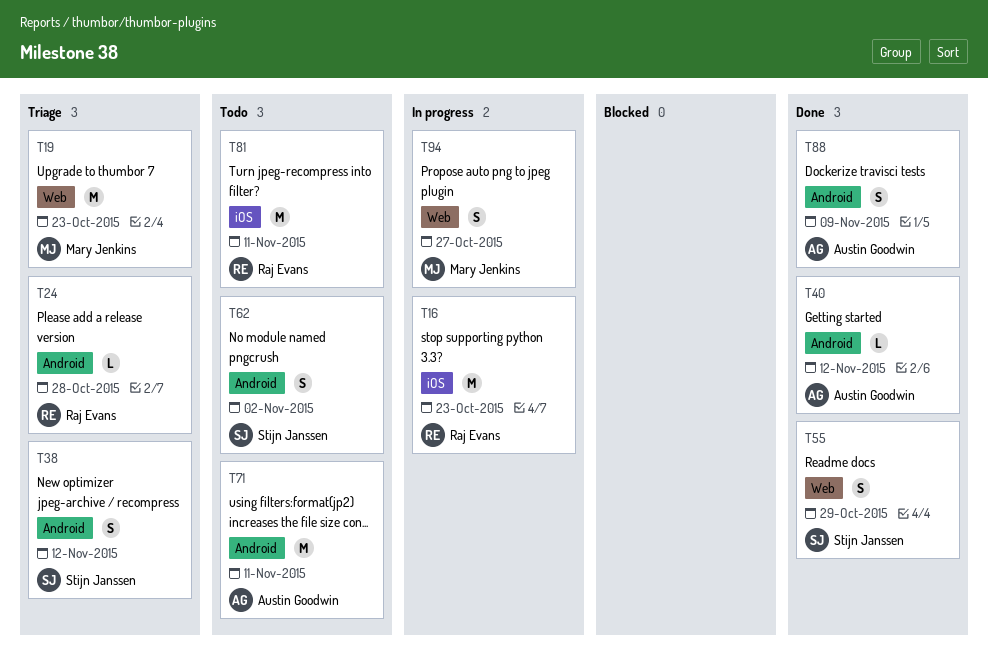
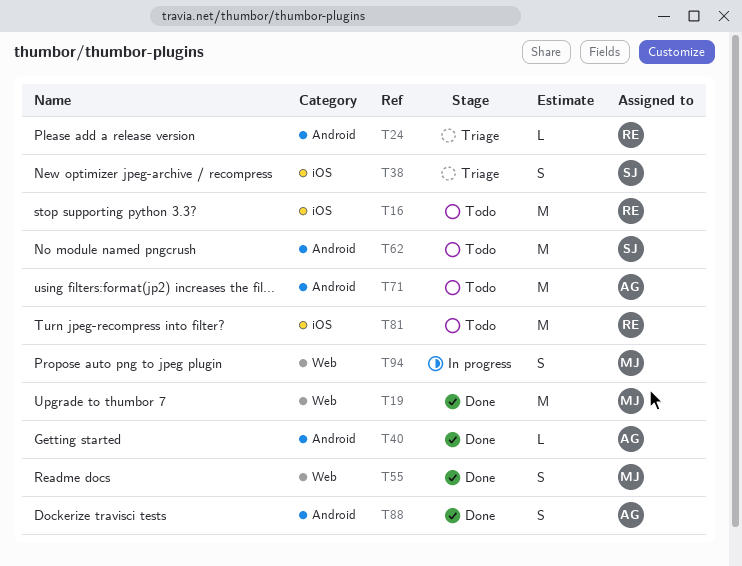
T16, status: In progress -> Todo
T19, status: Triage -> Done
T38, label: Android -> iOS
T55, owner: Stijn Janssen -> Mary Jenkins
T62, estimate: S -> M

